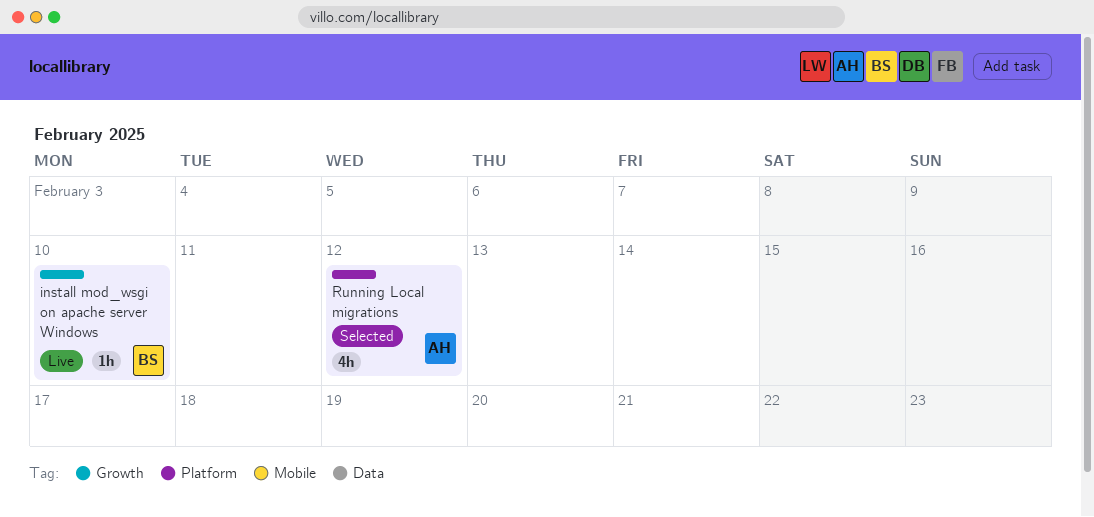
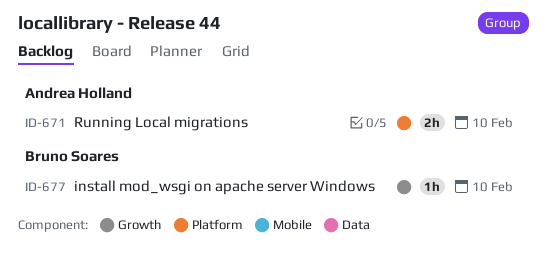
Running Local migrations, estimate: 4h -> 2h
Running Local migrations, due: Feb 12 -> Feb 10

